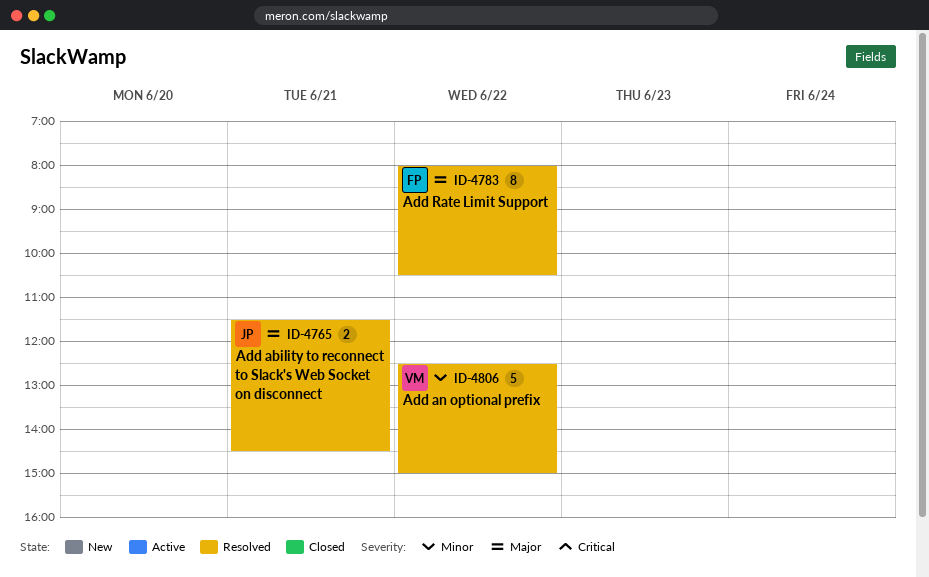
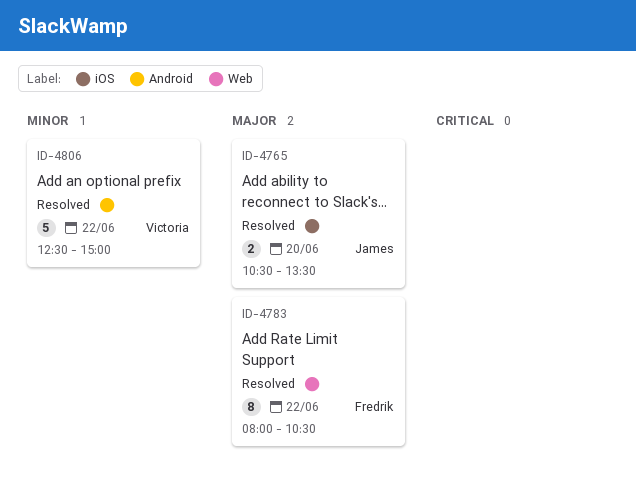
ID-4765, day: Jun 21 -> Jun 20
ID-4765, begins: 11:30 -> 10:30
ID-4765, ends: 14:30 -> 13:30

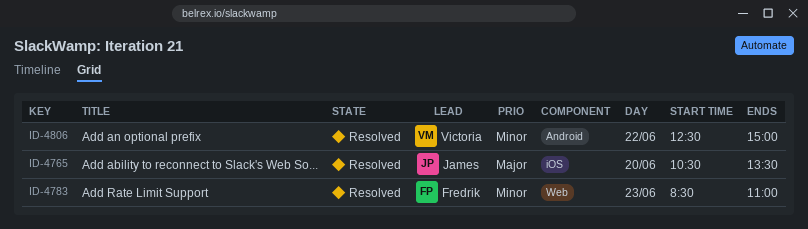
ID-4783, priority: Major -> Minor
ID-4783, day: Jun 22 -> Jun 23
ID-4783, begins: 08:00 -> 08:30
ID-4783, ends: 10:30 -> 11:00

